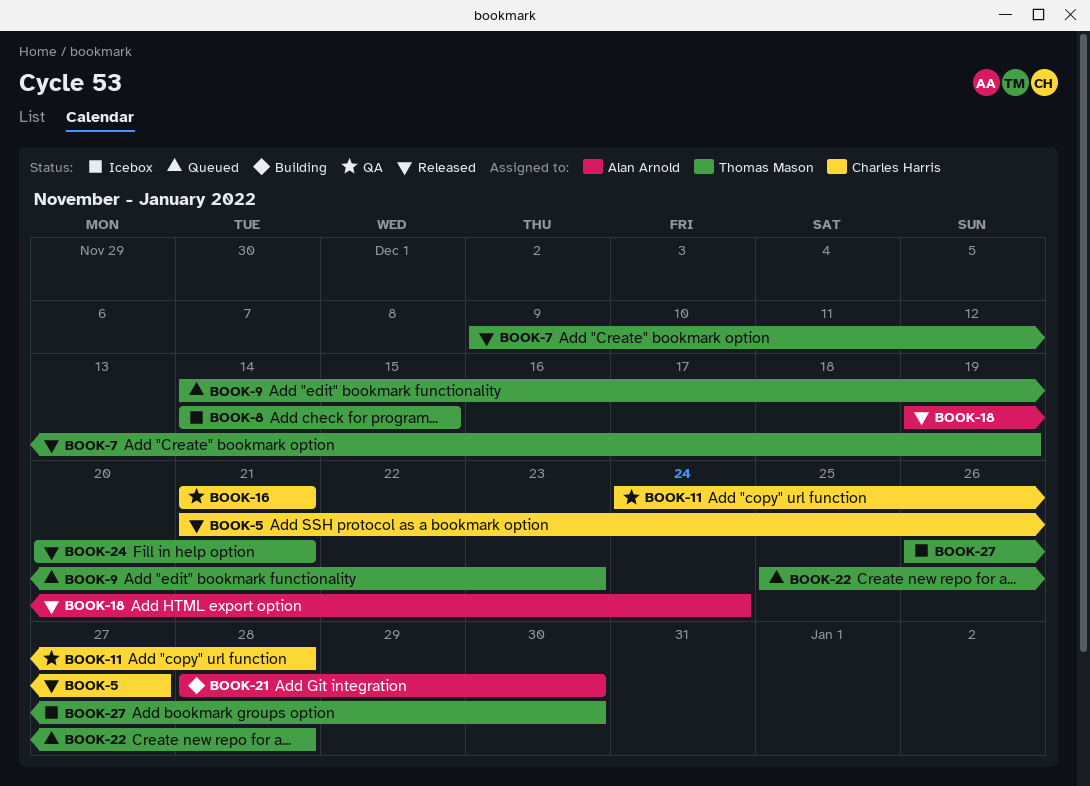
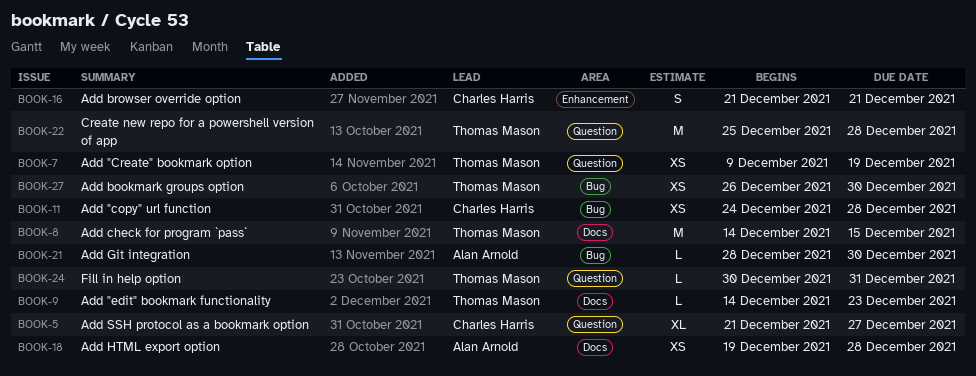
BOOK-18, due: Dec 24 -> Dec 28
BOOK-24, start: Dec 20 -> Dec 30
BOOK-24, due: Dec 21 -> Dec 31

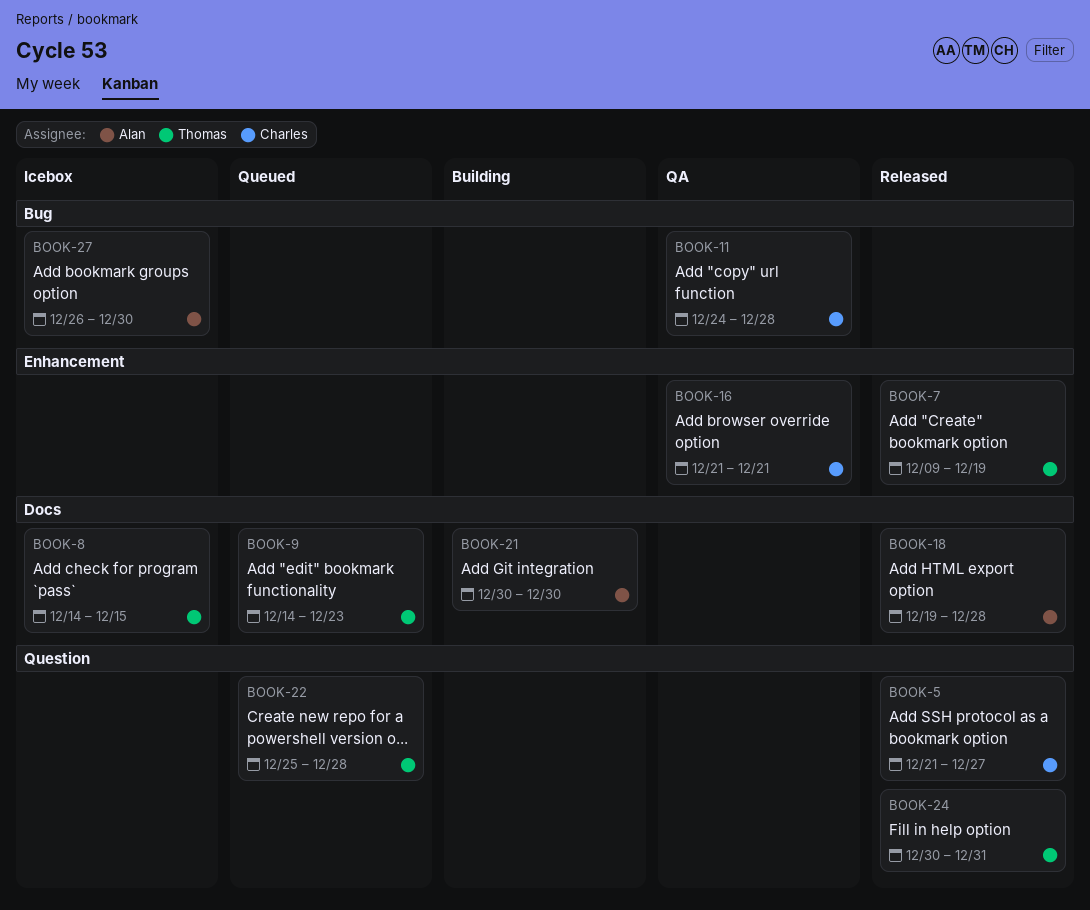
BOOK-7, label: Question -> Enhancement
BOOK-21, label: Bug -> Docs
BOOK-21, start: Dec 28 -> Dec 30
BOOK-27, owner: Thomas Mason -> Alan Arnold

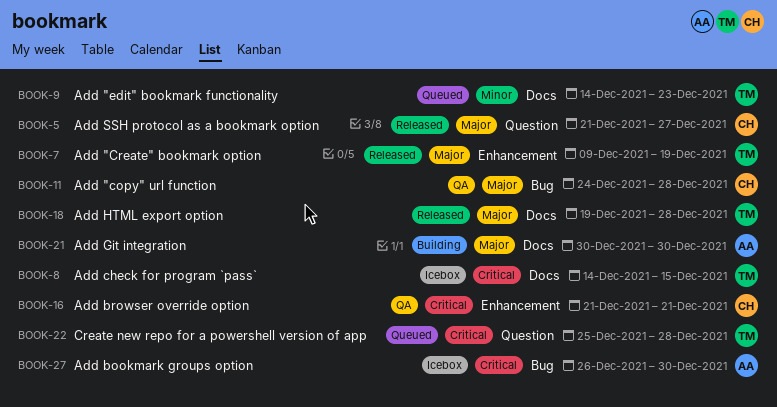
BOOK-18, owner: Alan -> Thomas
BOOK-24: present -> none

